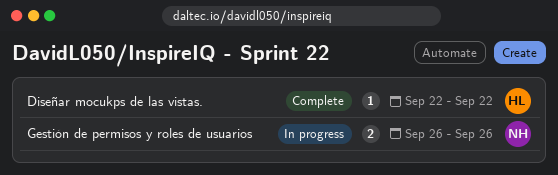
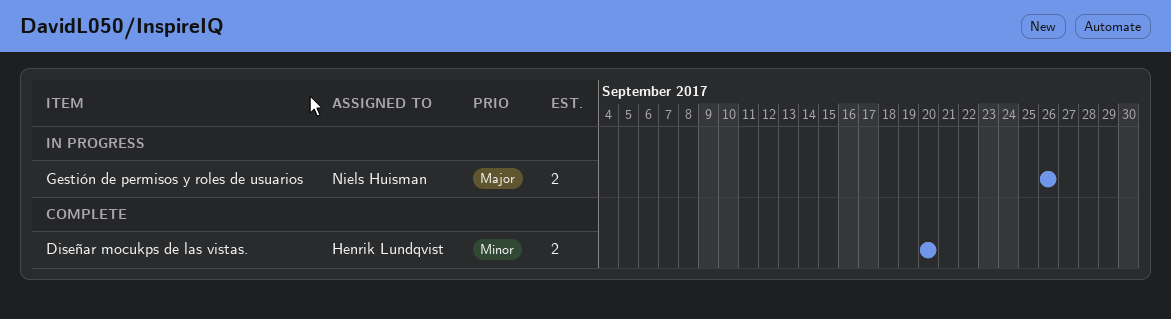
Diseñar mocukps de las vistas., estimate: 1 -> 2
Diseñar mocukps de las vistas., start: Sep 22 -> Sep 20
Diseñar mocukps de las vistas., due: Sep 22 -> Sep 20

